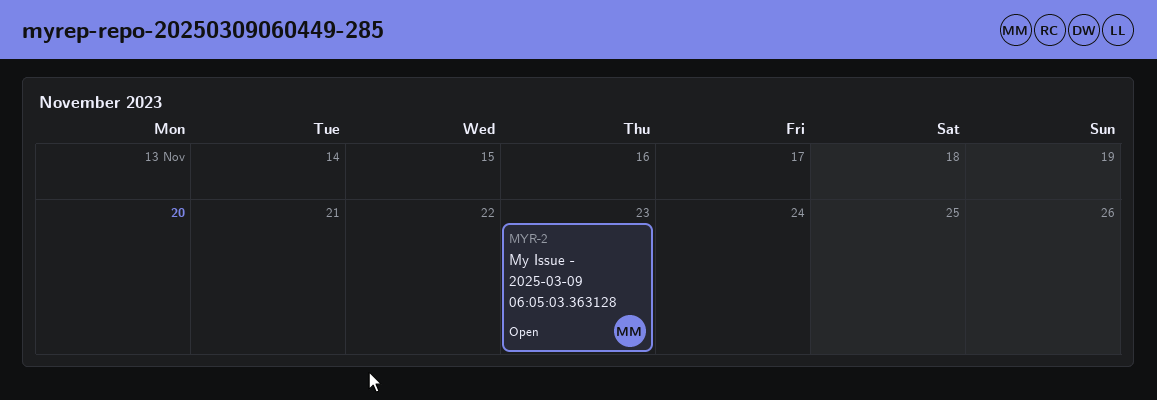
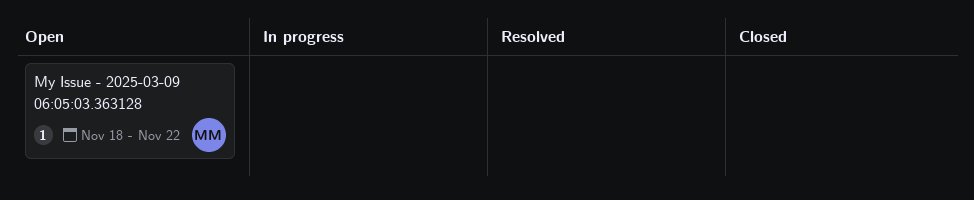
My Issue - 2025-03-09 06:05:03.363128, due: Nov 23 -> Nov 22

